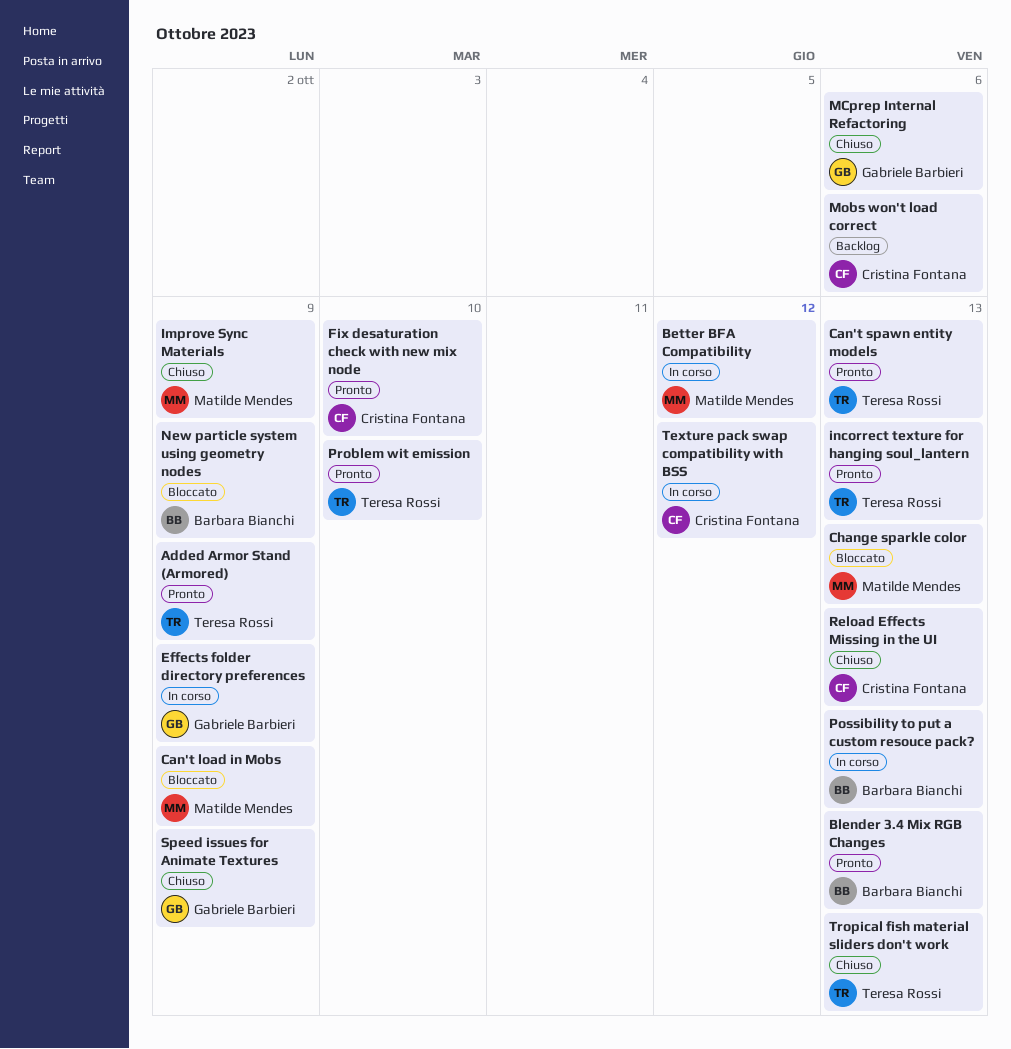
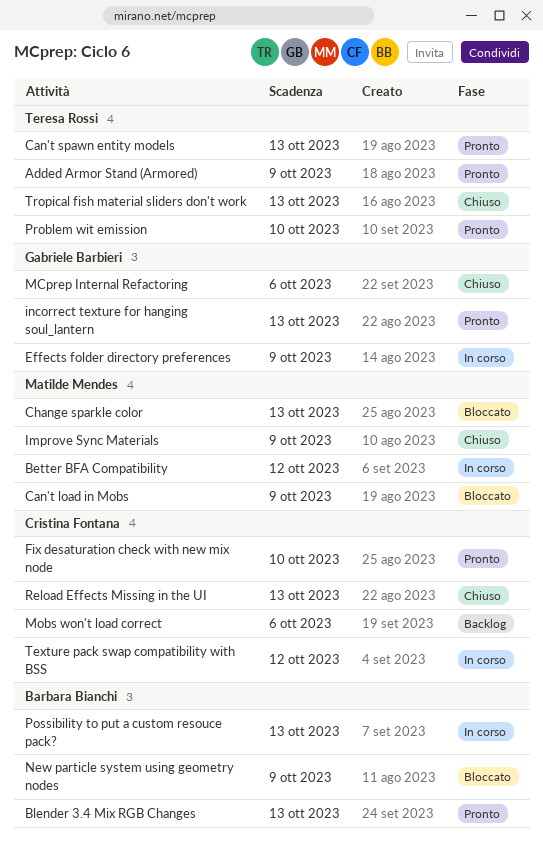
incorrect texture for hanging soul_lantern, owner: Teresa Rossi -> Gabriele Barbieri
Speed issues for Animate Textures: present -> none

